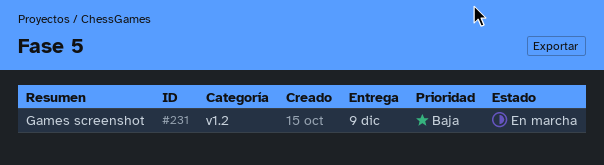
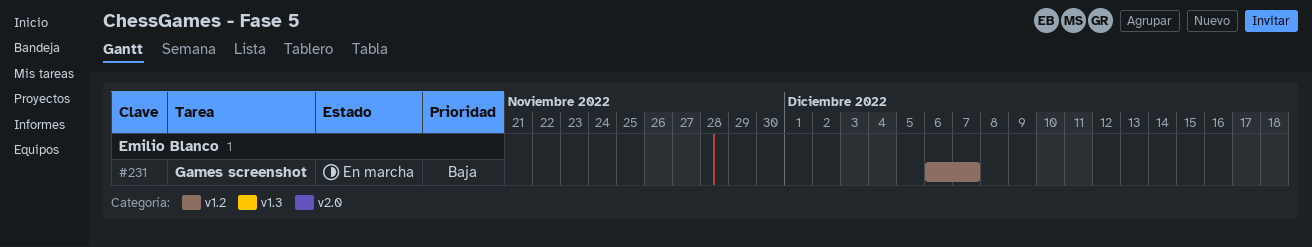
#231, due: Dec 9 -> Dec 7

